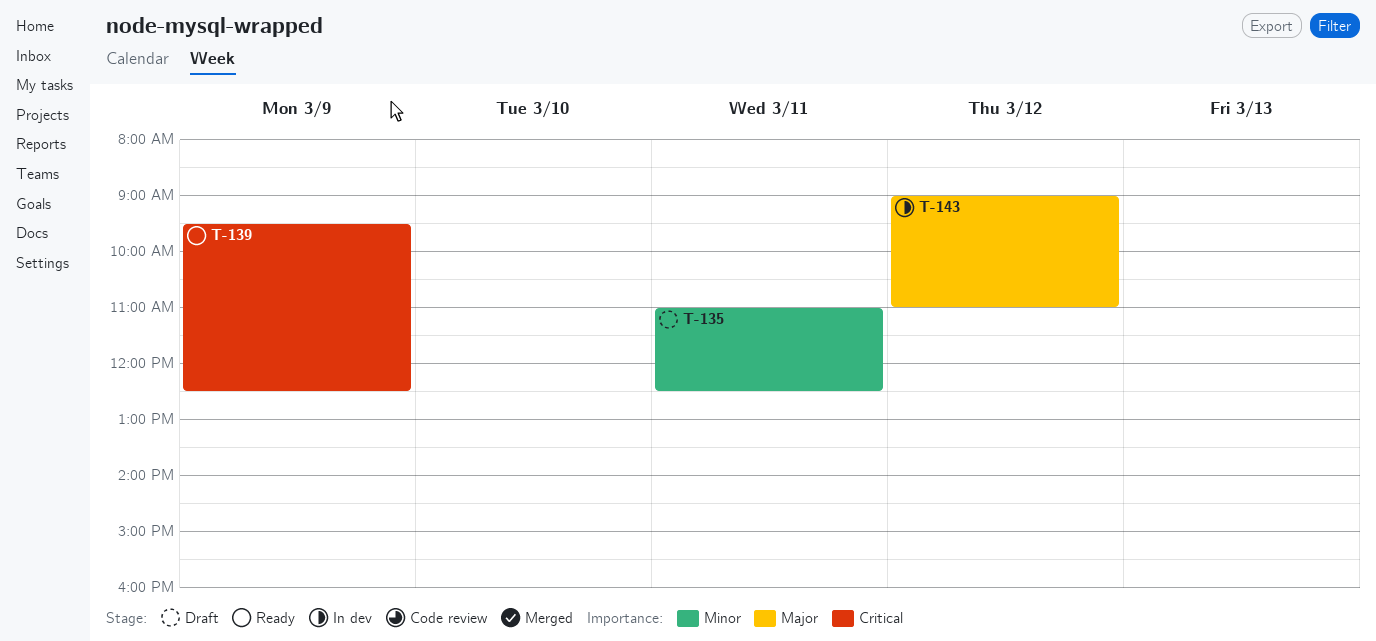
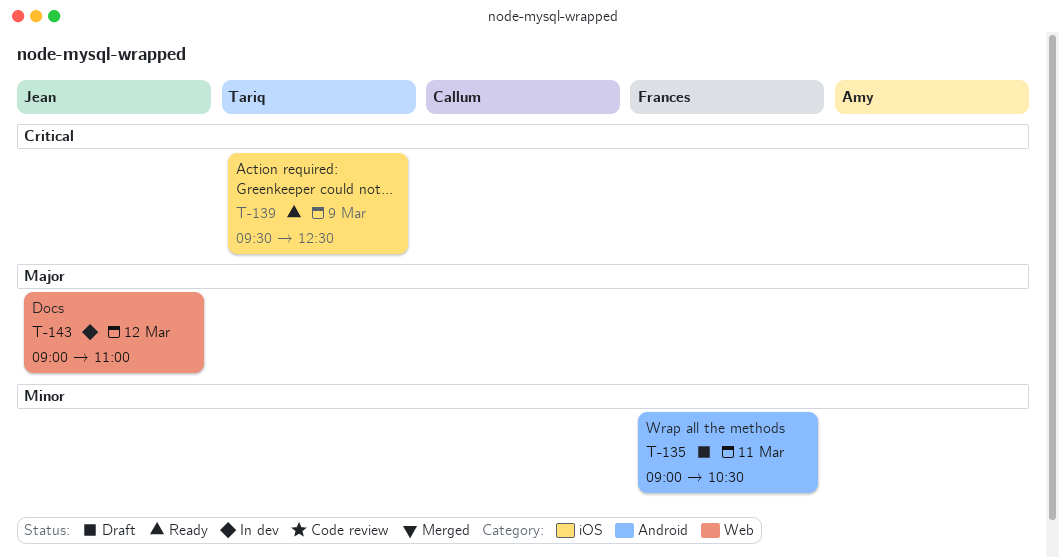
T-135, begins: 11:00 -> 09:00
T-135, ends: 12:30 -> 10:30

